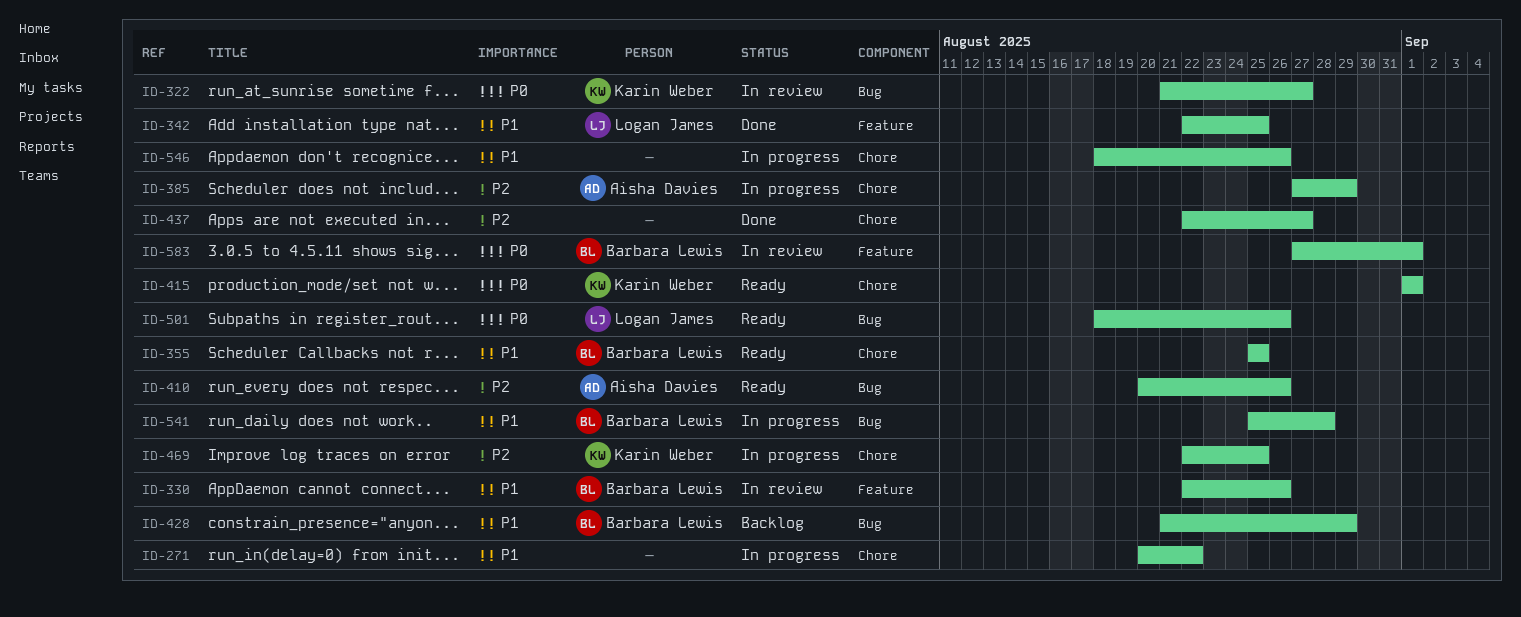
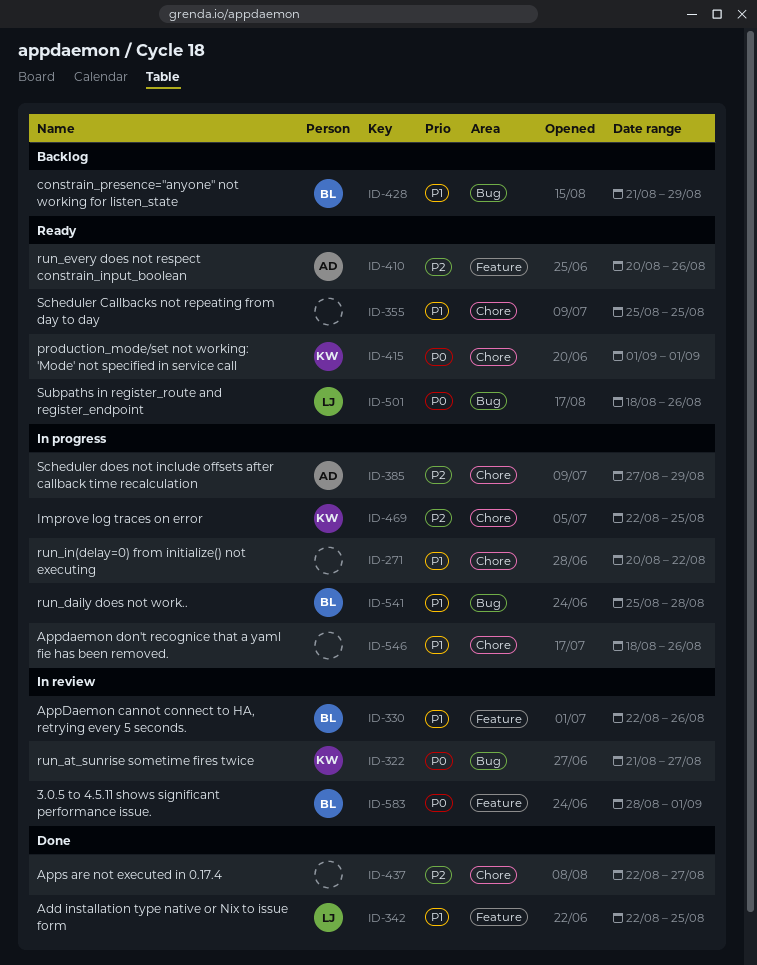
ID-355, owner: Barbara Lewis -> none
ID-410, label: Bug -> Feature
ID-583, start: Aug 27 -> Aug 28

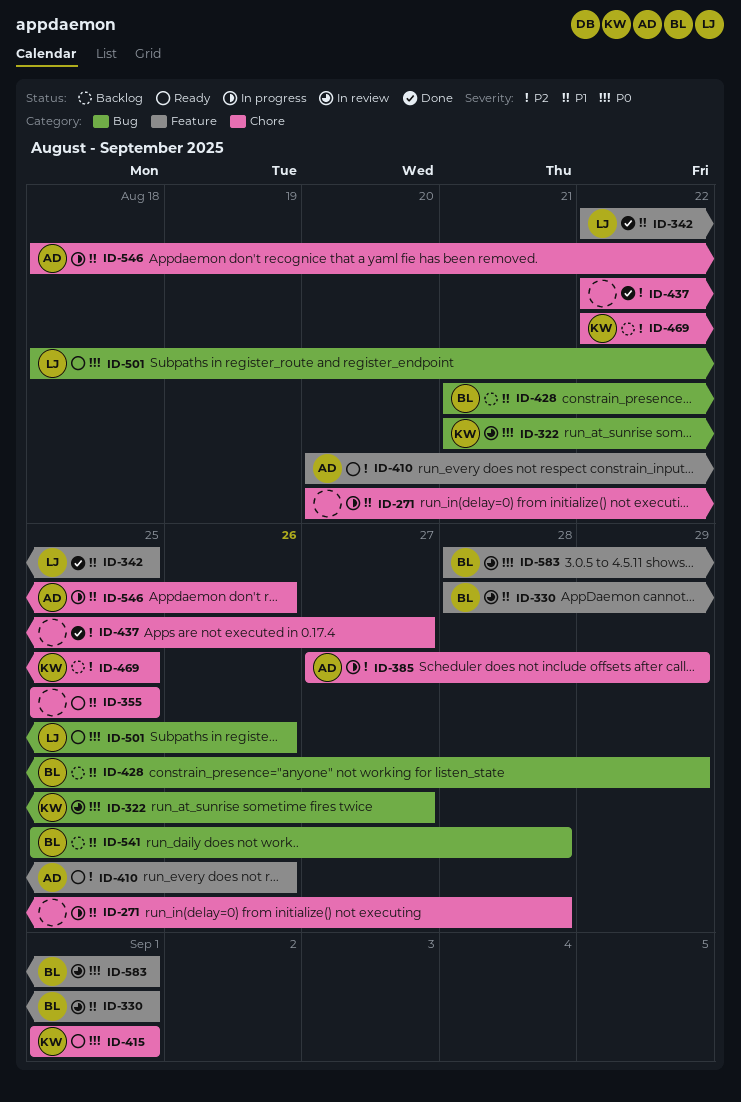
ID-271, due: Aug 22 -> Aug 28
ID-330, start: Aug 22 -> Aug 28
ID-330, due: Aug 26 -> Sep 1
ID-469, status: In progress -> Backlog
ID-541, status: In progress -> Backlog
ID-546, owner: none -> AD

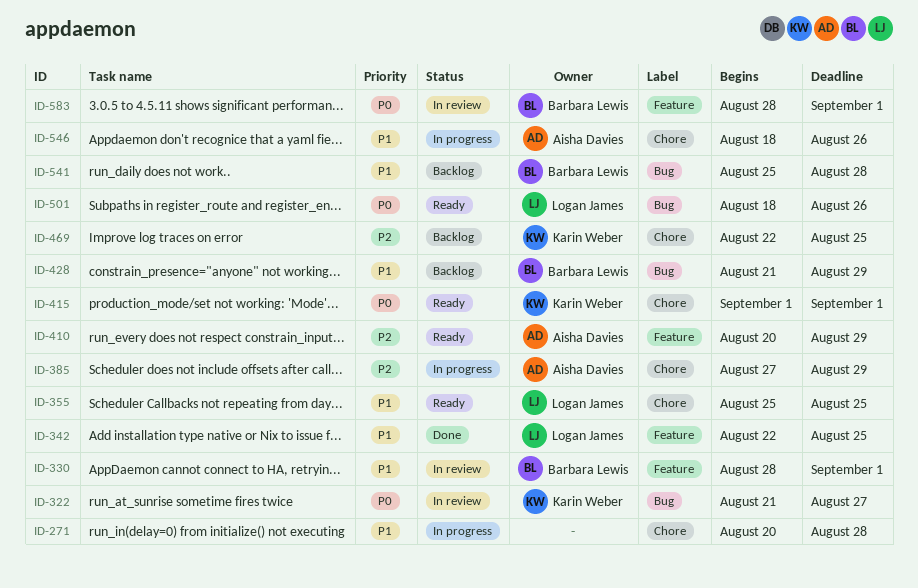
ID-355, owner: none -> Logan James
ID-410, due: Aug 26 -> Aug 29
ID-437: present -> none

